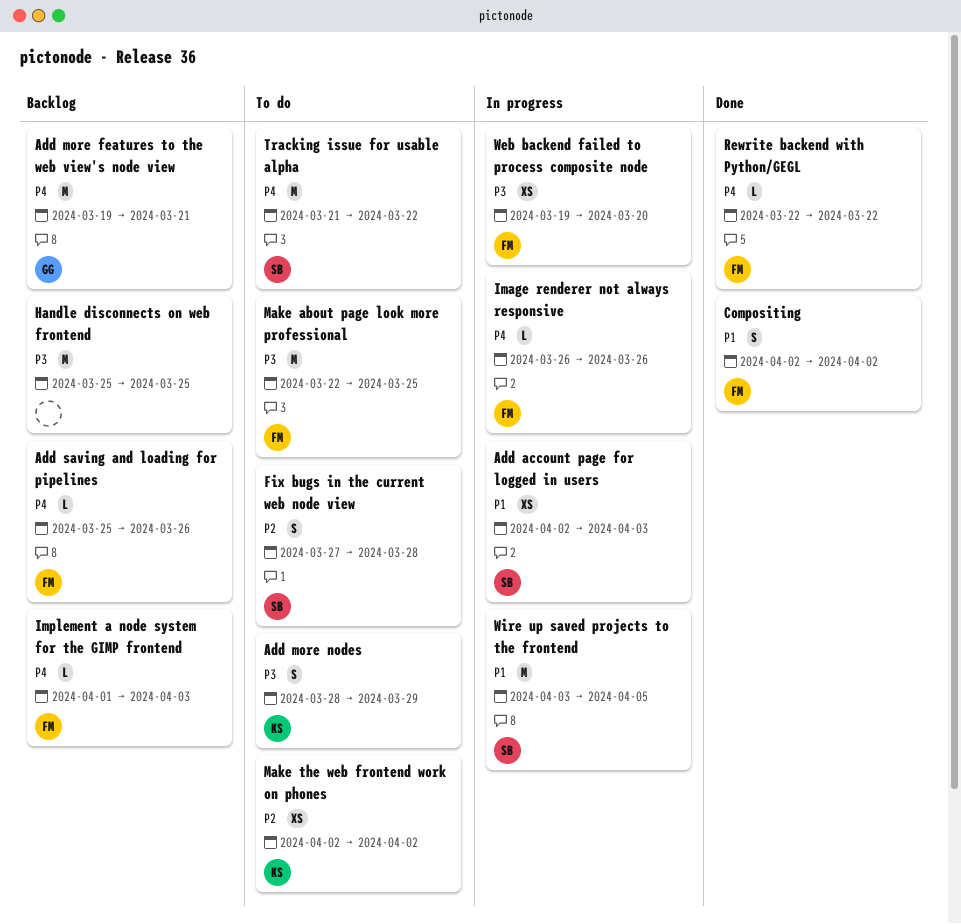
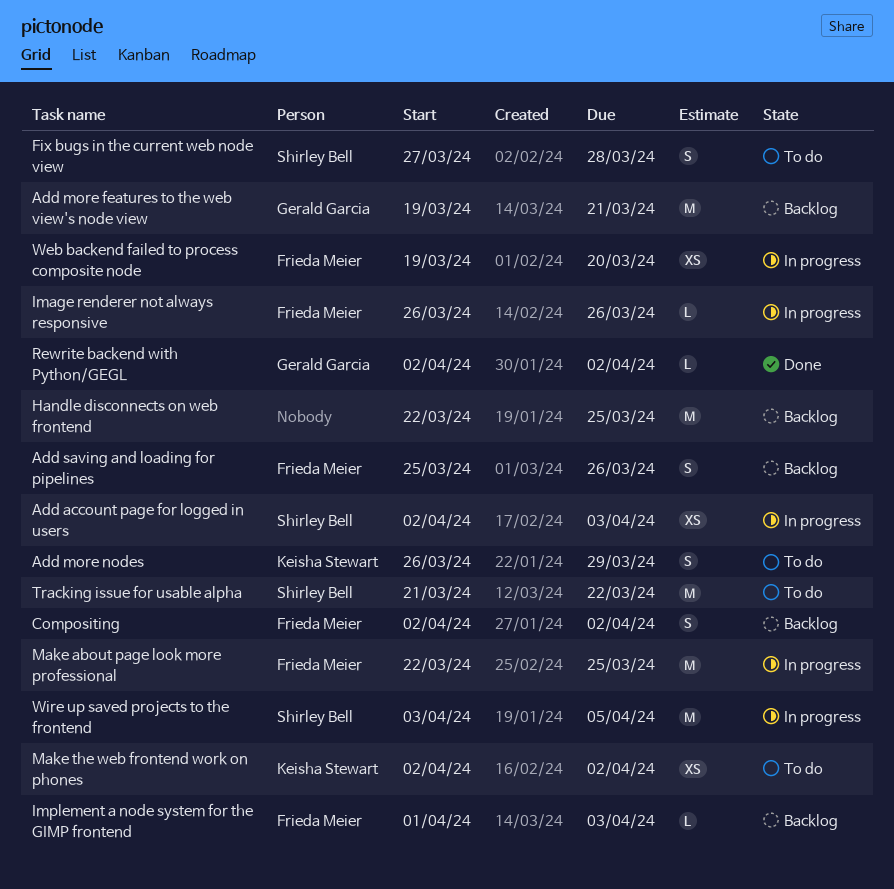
Add more nodes, start: Mar 28 -> Mar 26
Add saving and loading for pipelines, estimate: L -> S
Compositing, status: Done -> Backlog
Handle disconnects on web frontend, start: Mar 25 -> Mar 22
Make about page look more professional, status: To do -> In progress
Rewrite backend with Python/GEGL, owner: Frieda Meier -> Gerald Garcia
Rewrite backend with Python/GEGL, start: Mar 22 -> Apr 2
Rewrite backend with Python/GEGL, due: Mar 22 -> Apr 2

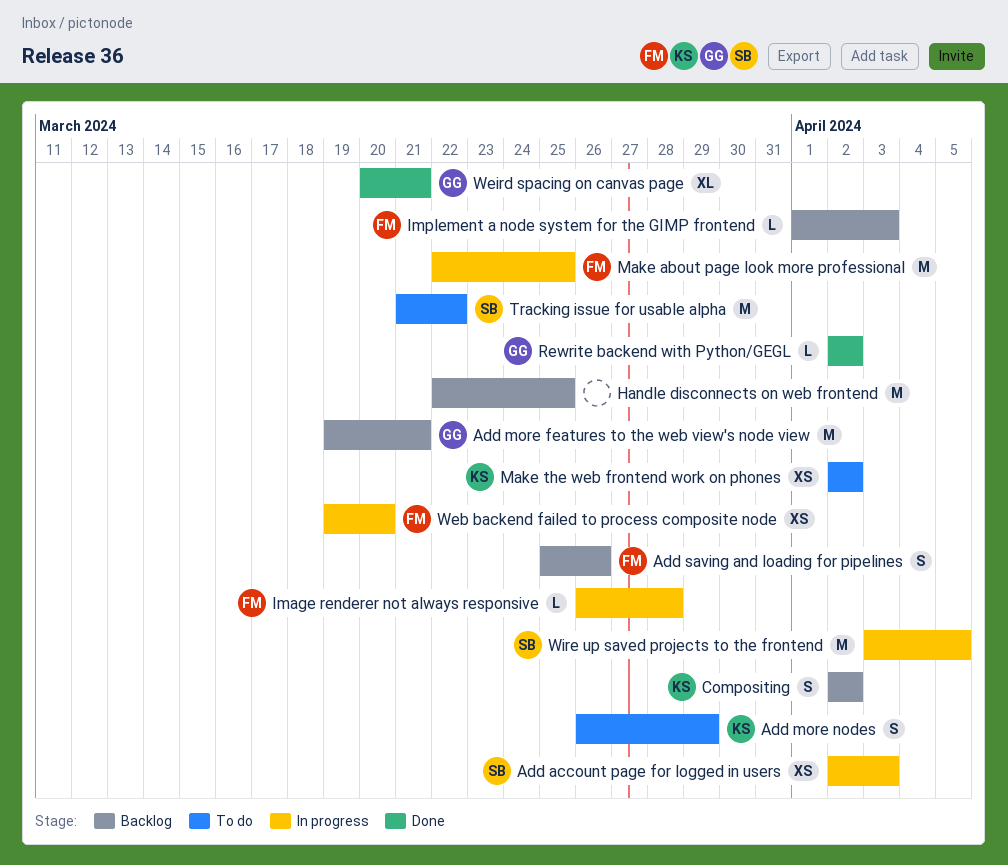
Compositing, owner: Frieda Meier -> Keisha Stewart
Fix bugs in the current web node view: present -> none
Image renderer not always responsive, due: Mar 26 -> Mar 28
Weird spacing on canvas page: none -> present

